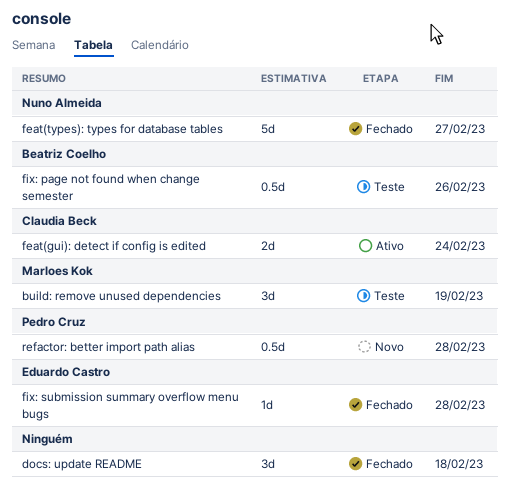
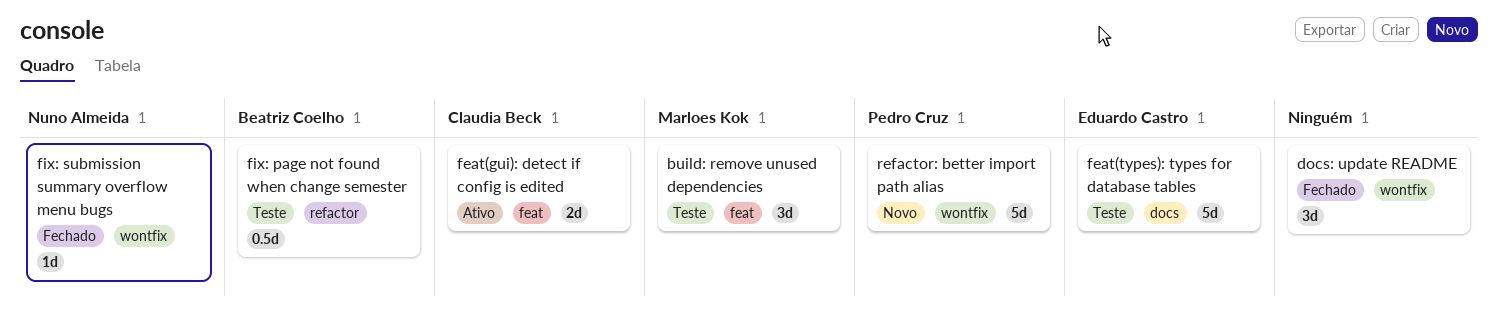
feat(types): types for database tables, status: Fechado -> Teste
feat(types): types for database tables, owner: Nuno Almeida -> Eduardo Castro
fix: submission summary overflow menu bugs, owner: Eduardo Castro -> Nuno Almeida
refactor: better import path alias, estimate: 0.5d -> 5d

